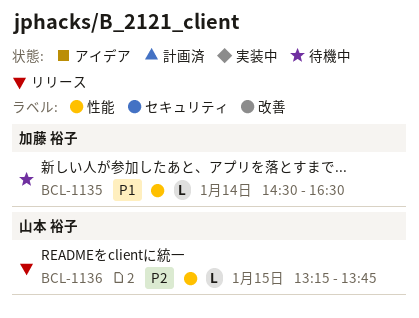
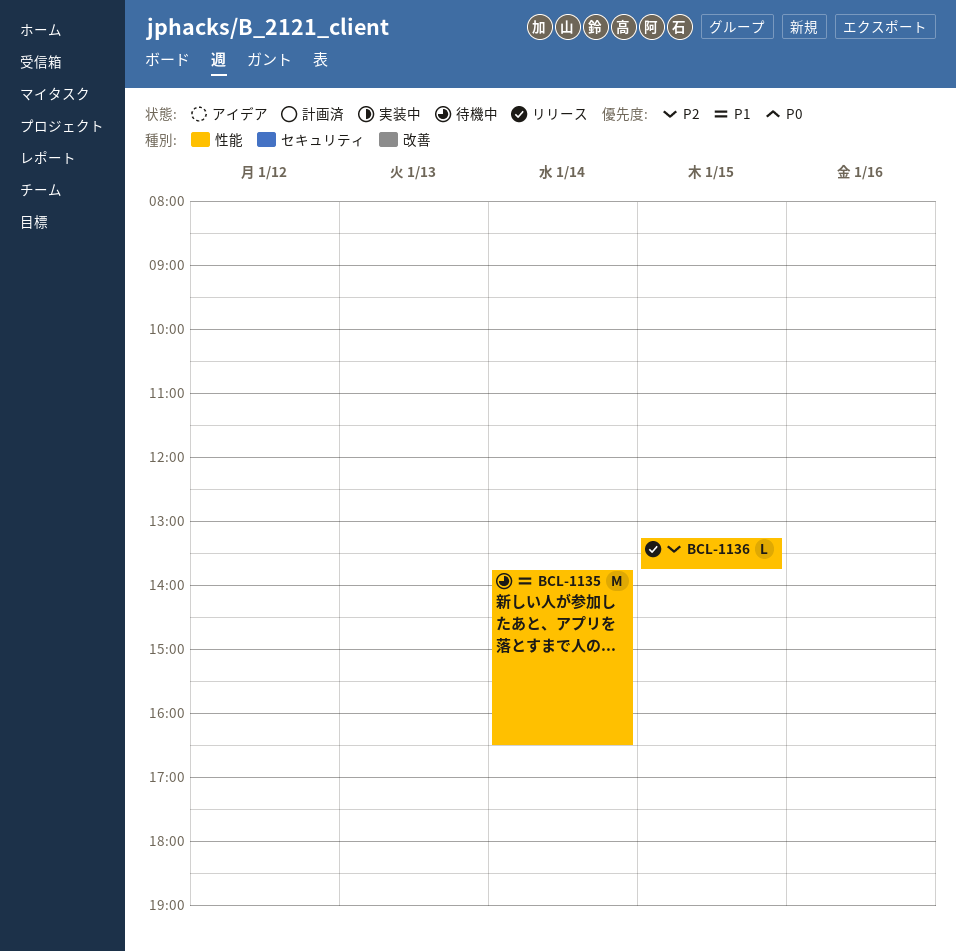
BCL-1135, estimate: L -> M
BCL-1135, begins: 14:30 -> 13:45

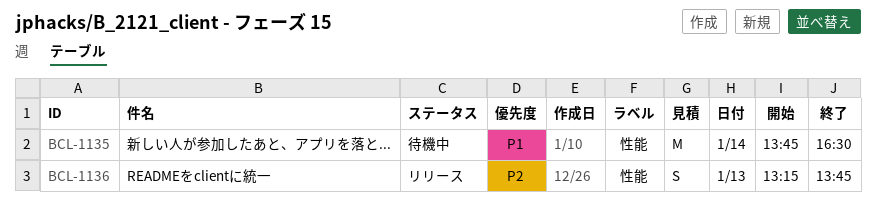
BCL-1136, estimate: L -> S
BCL-1136, day: Jan 15 -> Jan 13

